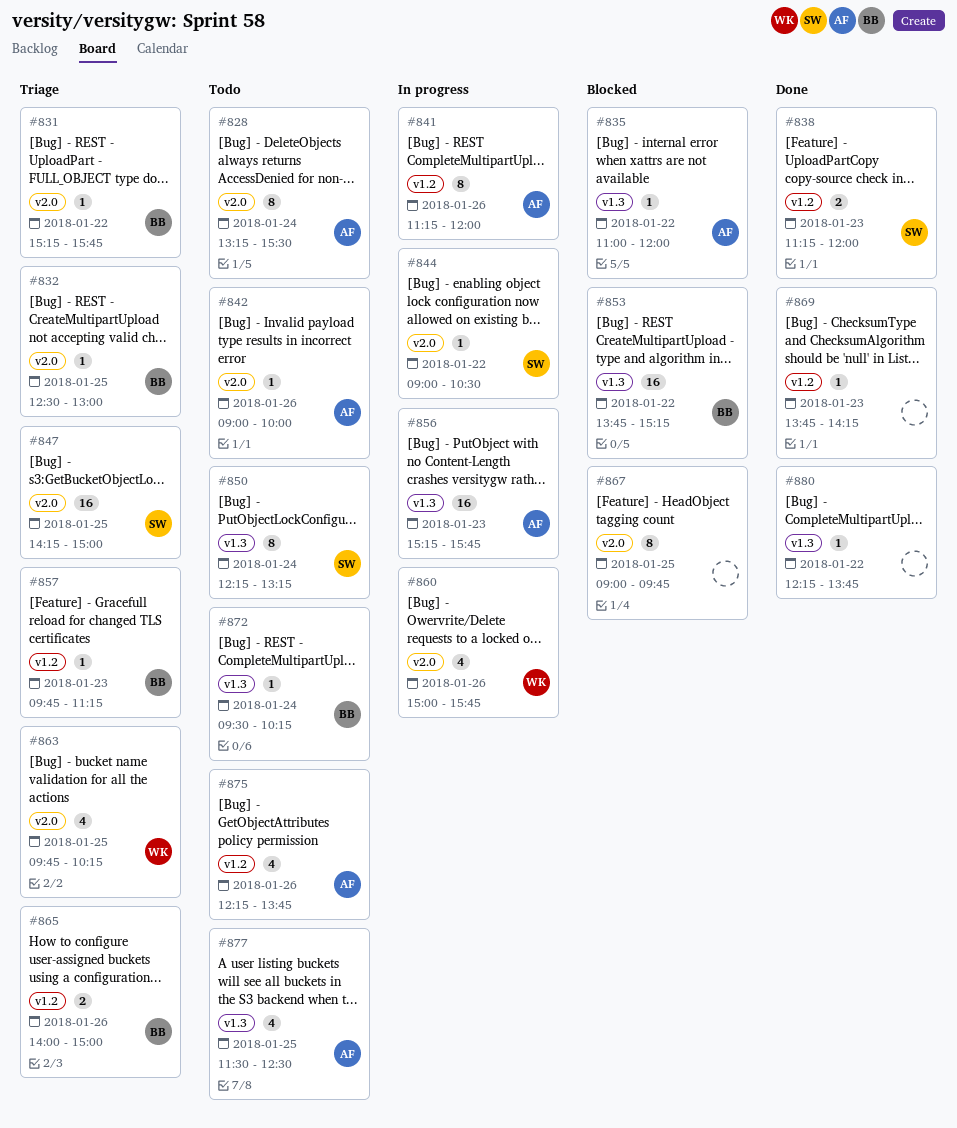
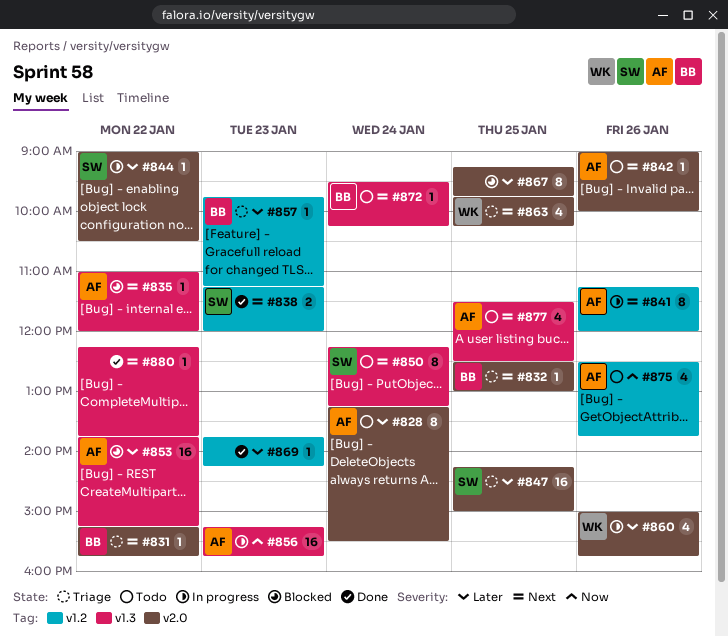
#853, owner: BB -> AF
#865: present -> none
#867, begins: 09:00 -> 09:15
#875, begins: 12:15 -> 12:30

